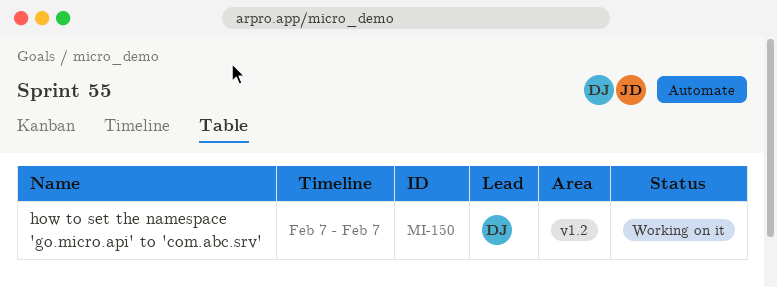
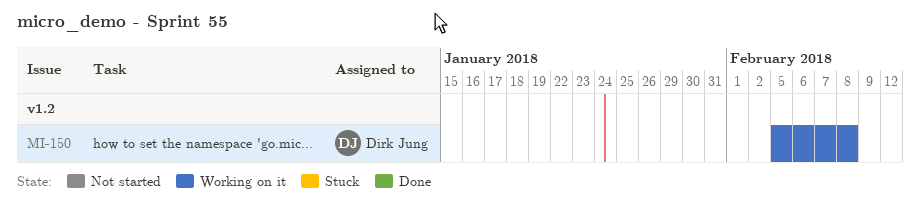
MI-150, start: Feb 7 -> Feb 5
MI-150, due: Feb 7 -> Feb 8

